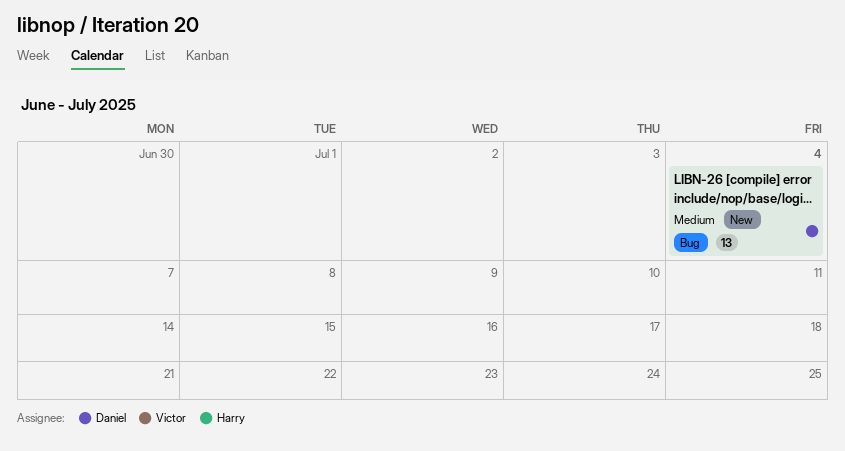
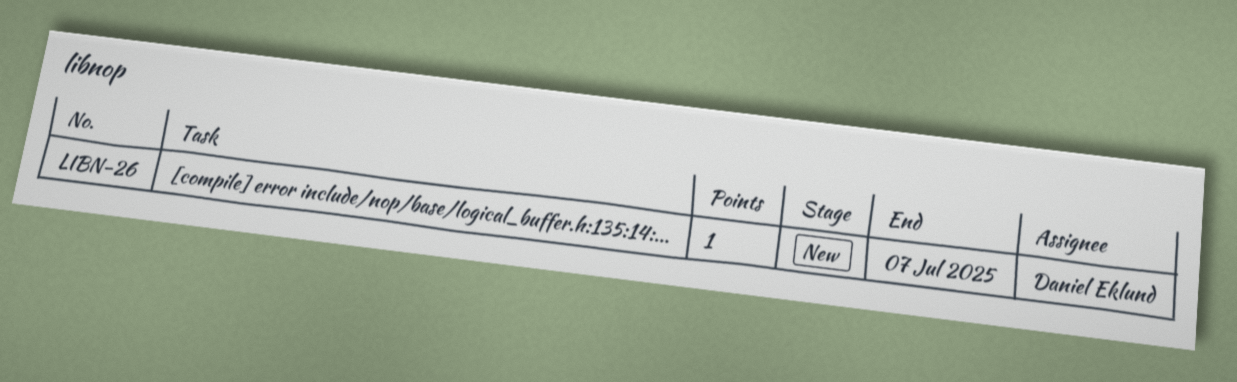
LIBN-26, estimate: 13 -> 1
LIBN-26, due: Jul 4 -> Jul 7

